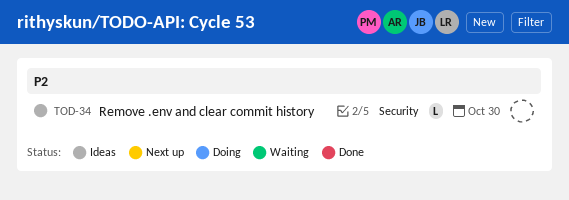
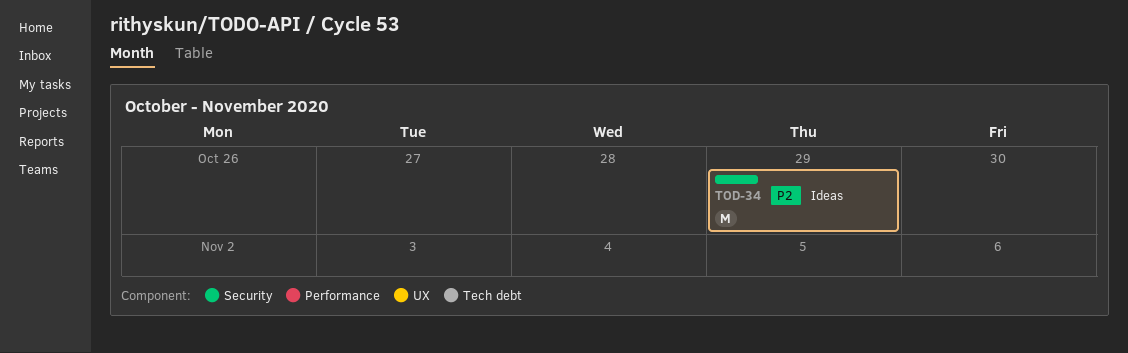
TOD-34, estimate: L -> M
TOD-34, due: Oct 30 -> Oct 29

